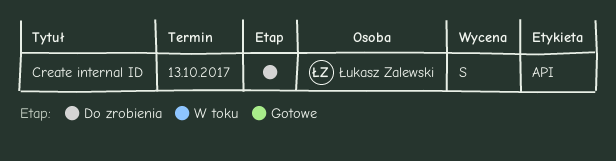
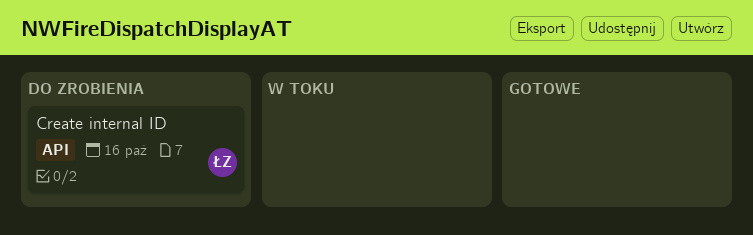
Create internal ID, due: Oct 13 -> Oct 16

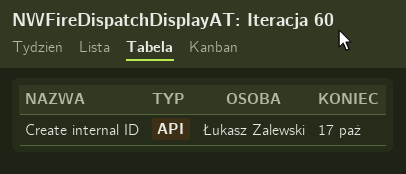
Create internal ID, due: Oct 16 -> Oct 17

